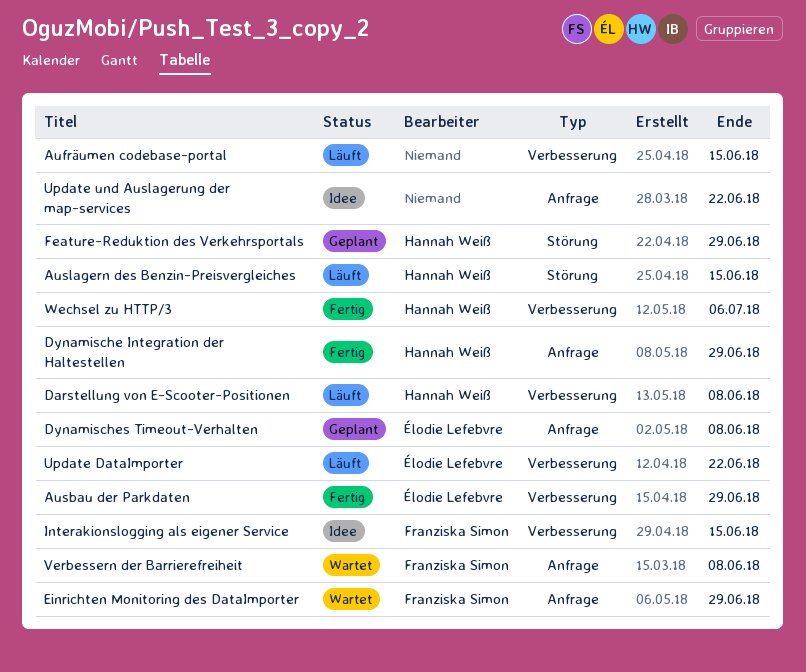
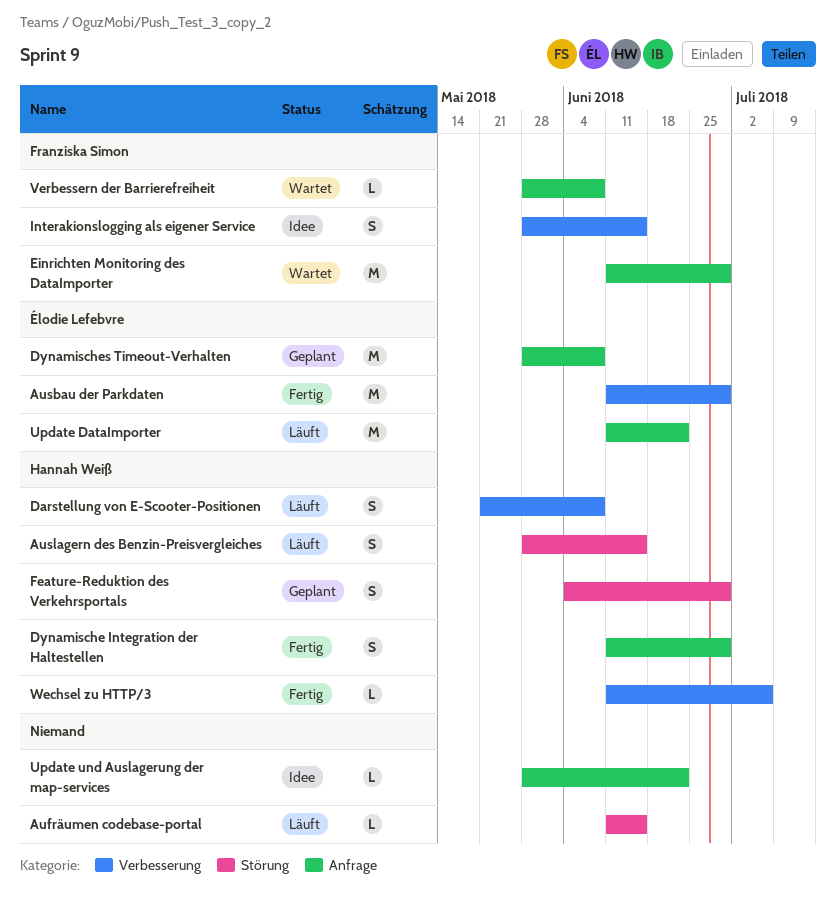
Aufräumen codebase-portal, label: Verbesserung -> Störung
Update DataImporter, label: Verbesserung -> Anfrage

